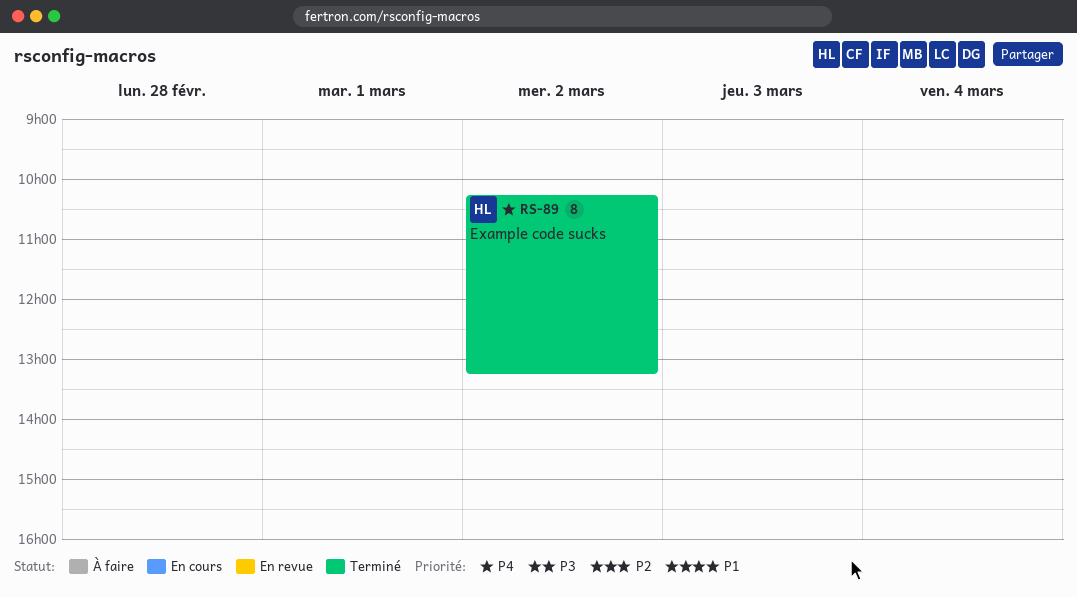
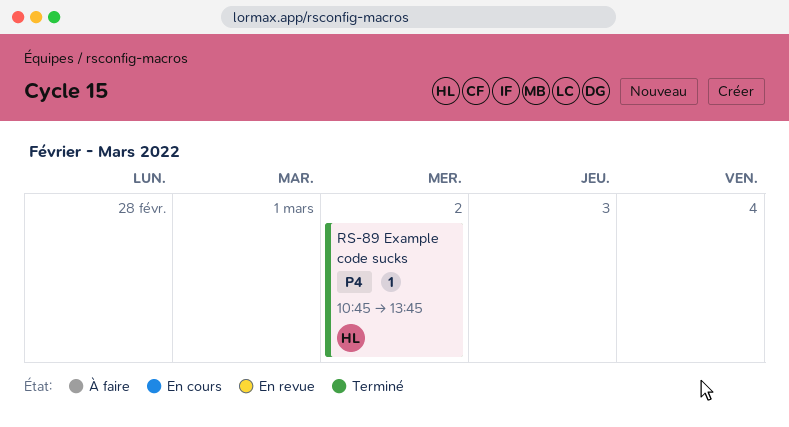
RS-89, estimate: 8 -> 1
RS-89, begins: 10:15 -> 10:45
RS-89, ends: 13:15 -> 13:45

